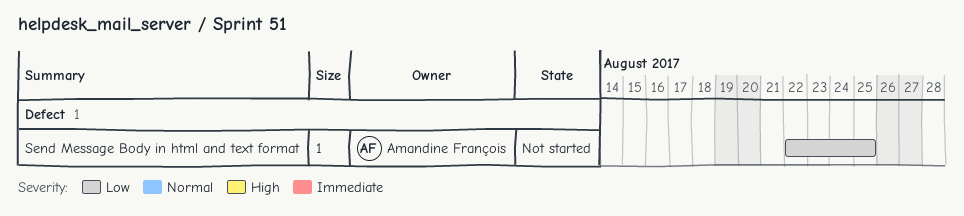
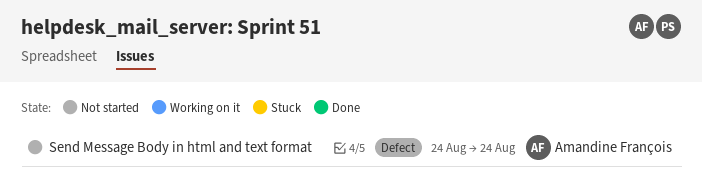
Send Message Body in html and text format, start: Aug 22 -> Aug 24
Send Message Body in html and text format, due: Aug 25 -> Aug 24

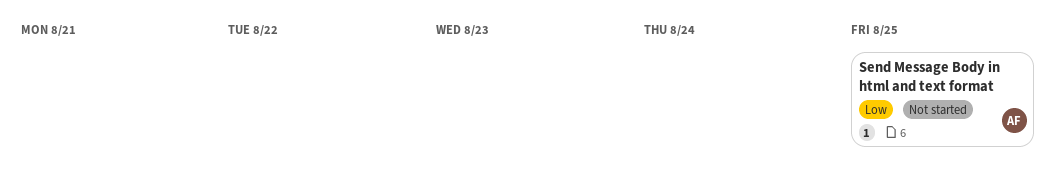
Send Message Body in html and text format, due: Aug 24 -> Aug 25

